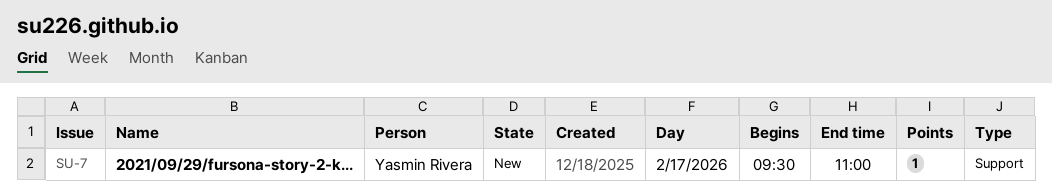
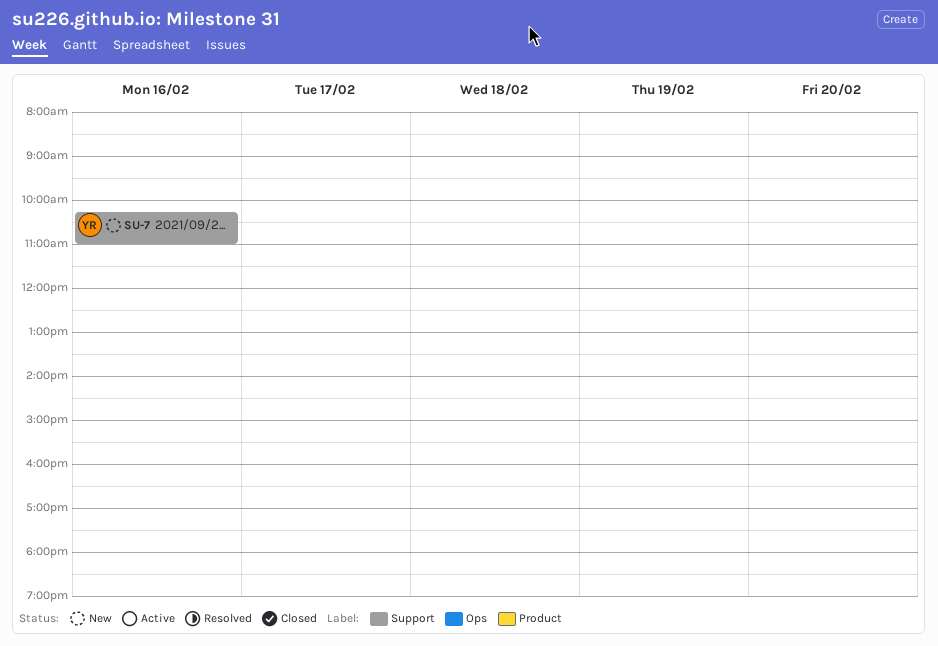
SU-7, day: Feb 17 -> Feb 16
SU-7, begins: 09:30 -> 10:15

